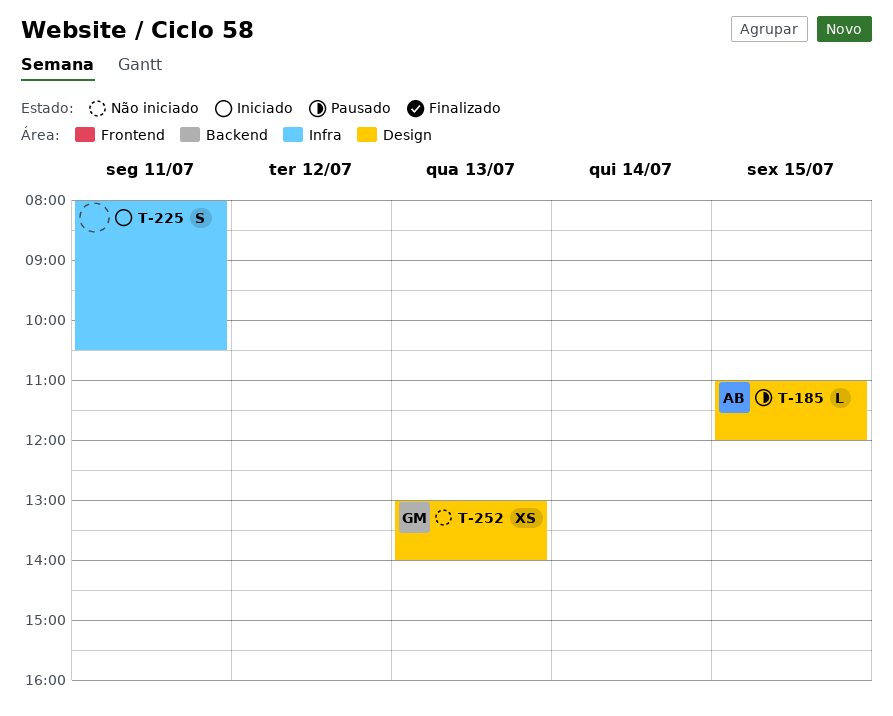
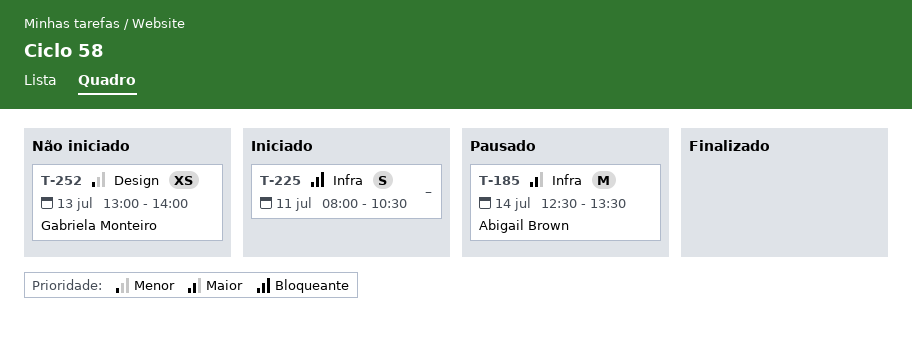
T-185, label: Design -> Infra
T-185, estimate: L -> M
T-185, day: Jul 15 -> Jul 14
T-185, begins: 11:00 -> 12:30
T-185, ends: 12:00 -> 13:30

